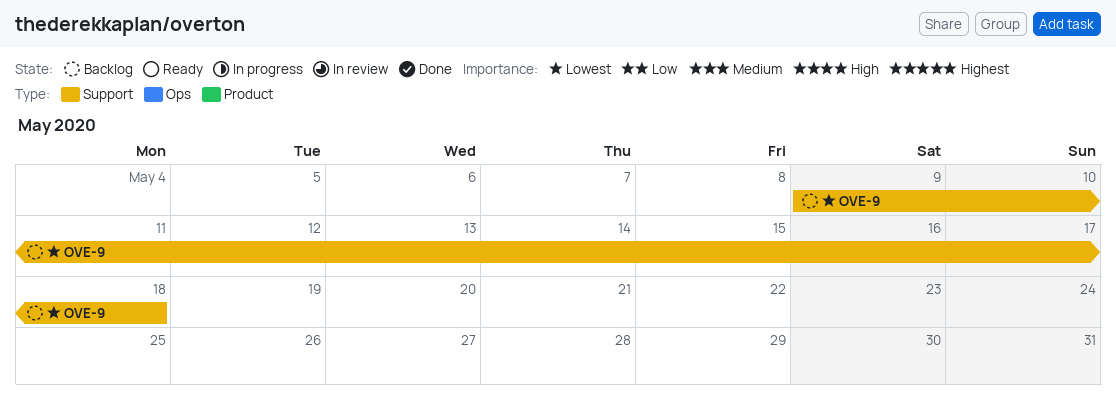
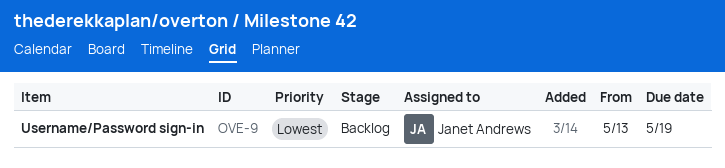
OVE-9, start: May 9 -> May 13
OVE-9, due: May 18 -> May 19

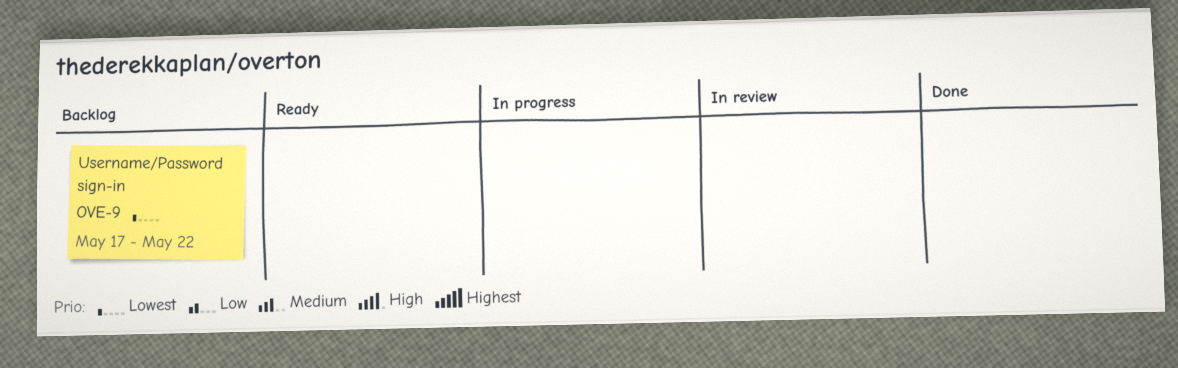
OVE-9, start: May 13 -> May 17
OVE-9, due: May 19 -> May 22

